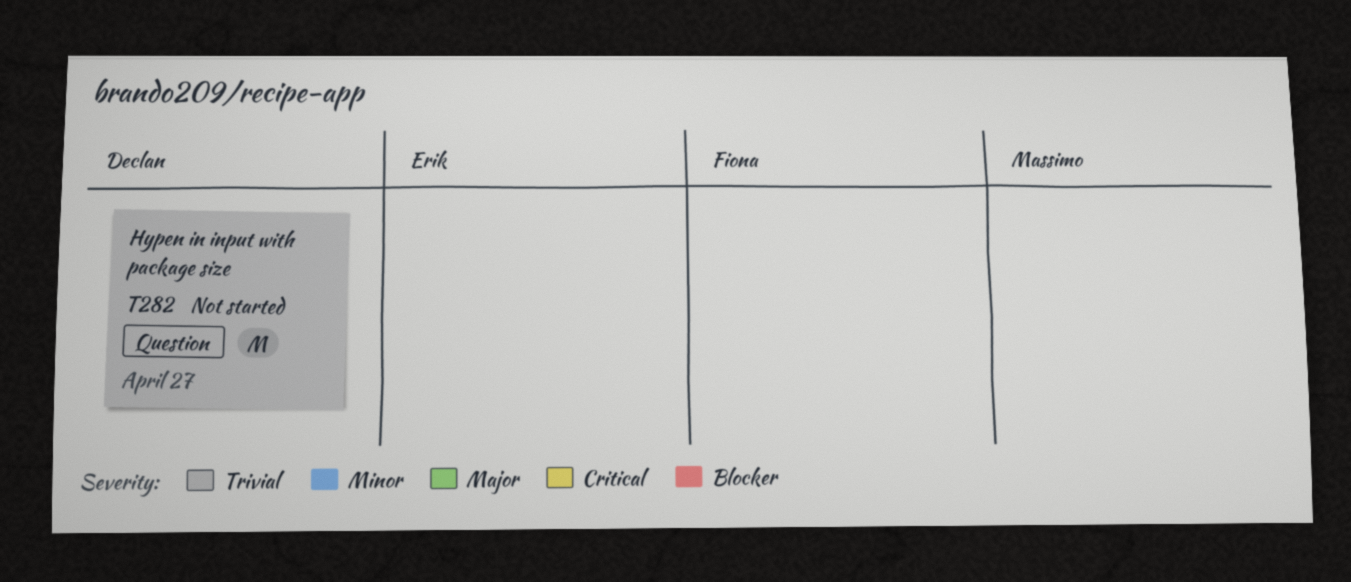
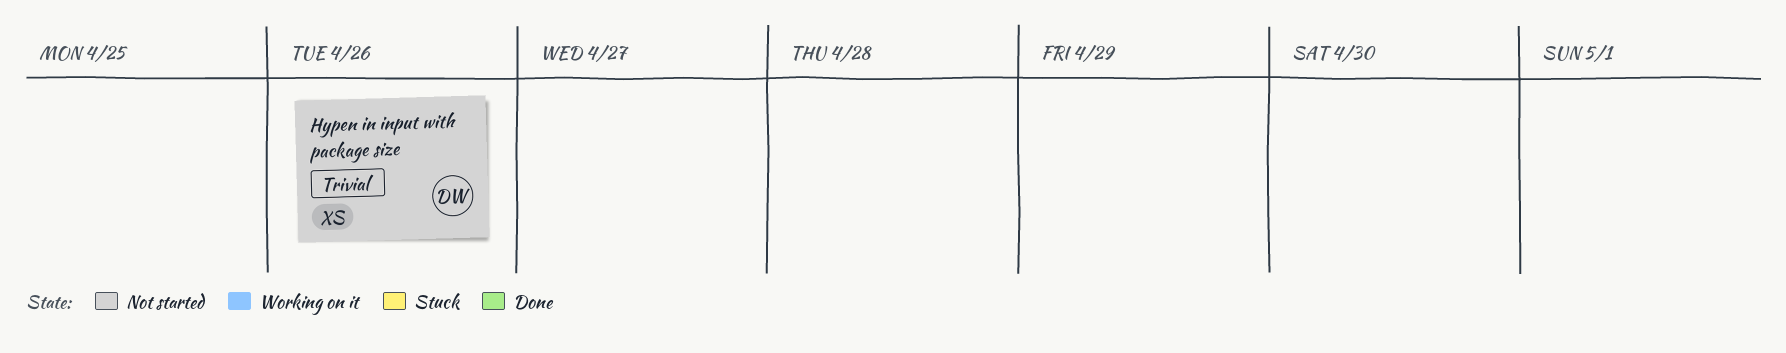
Hypen in input with package size, estimate: M -> XS
Hypen in input with package size, due: Apr 27 -> Apr 26

